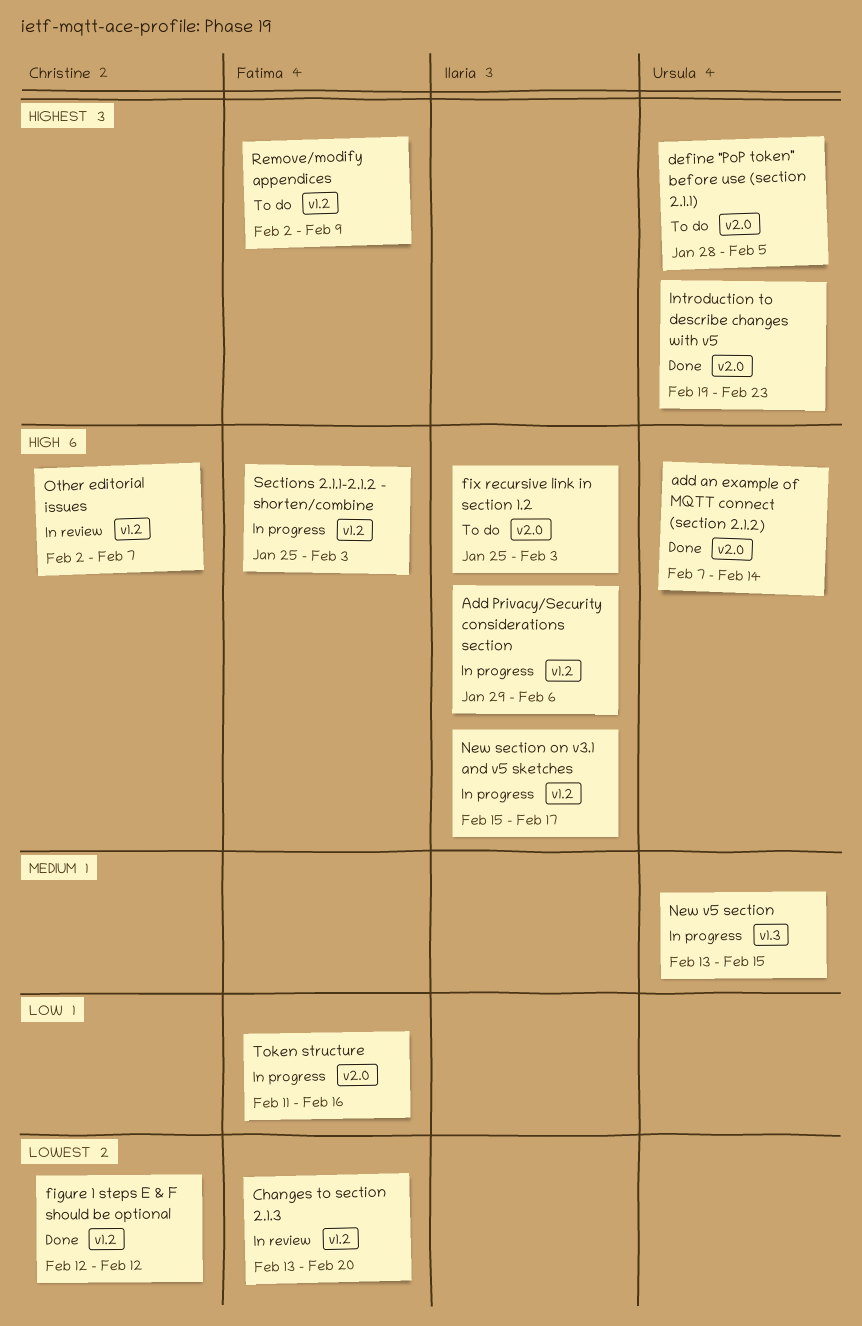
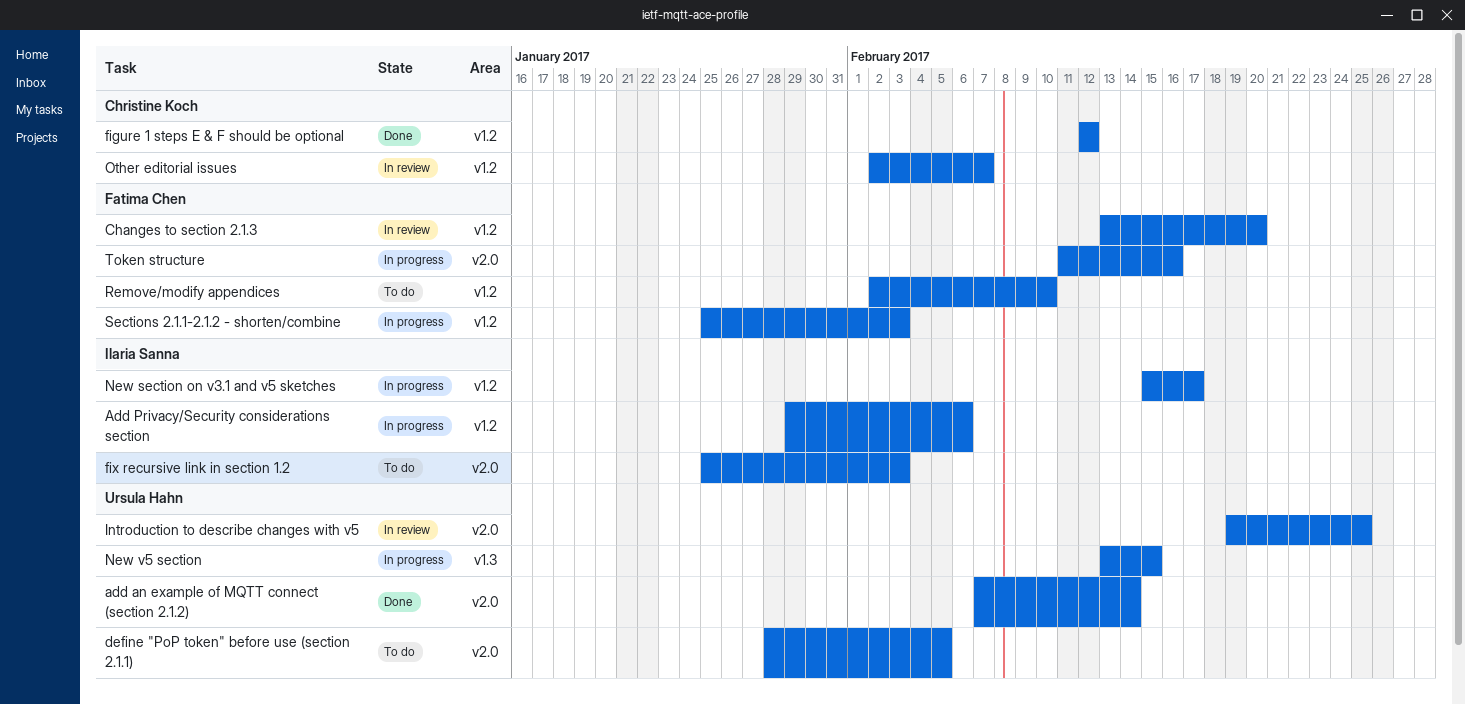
Introduction to describe changes with v5, status: Done -> In review
Introduction to describe changes with v5, due: Feb 23 -> Feb 25
Remove/modify appendices, due: Feb 9 -> Feb 10

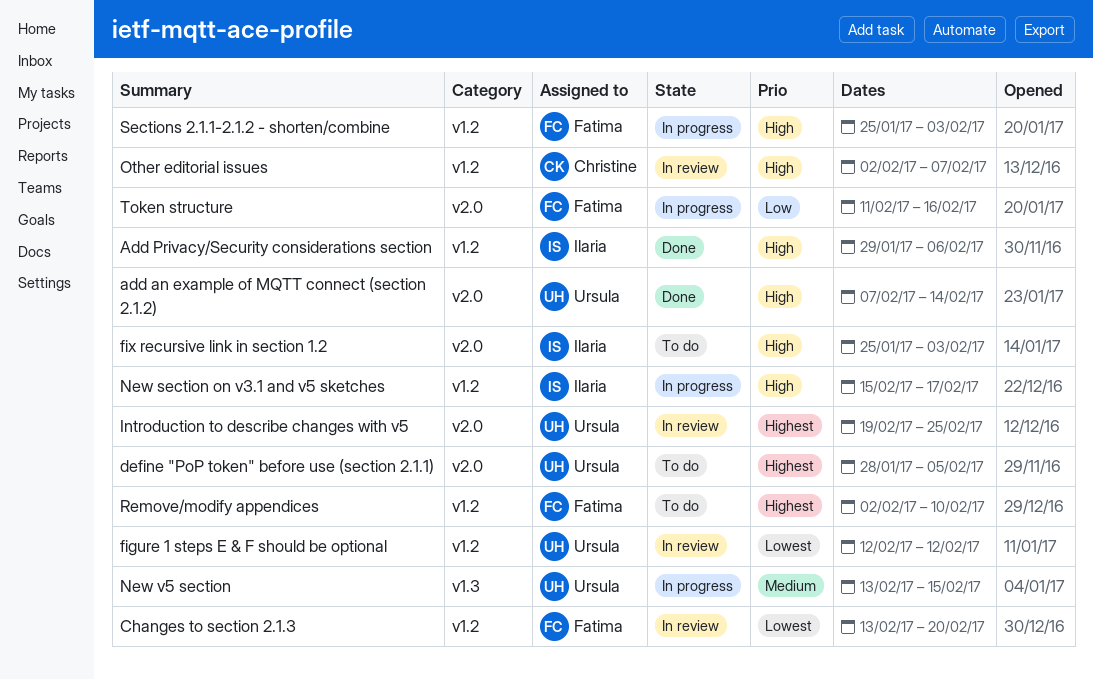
Add Privacy/Security considerations section, status: In progress -> Done
figure 1 steps E & F should be optional, status: Done -> In review
figure 1 steps E & F should be optional, owner: Christine Koch -> Ursula Hahn

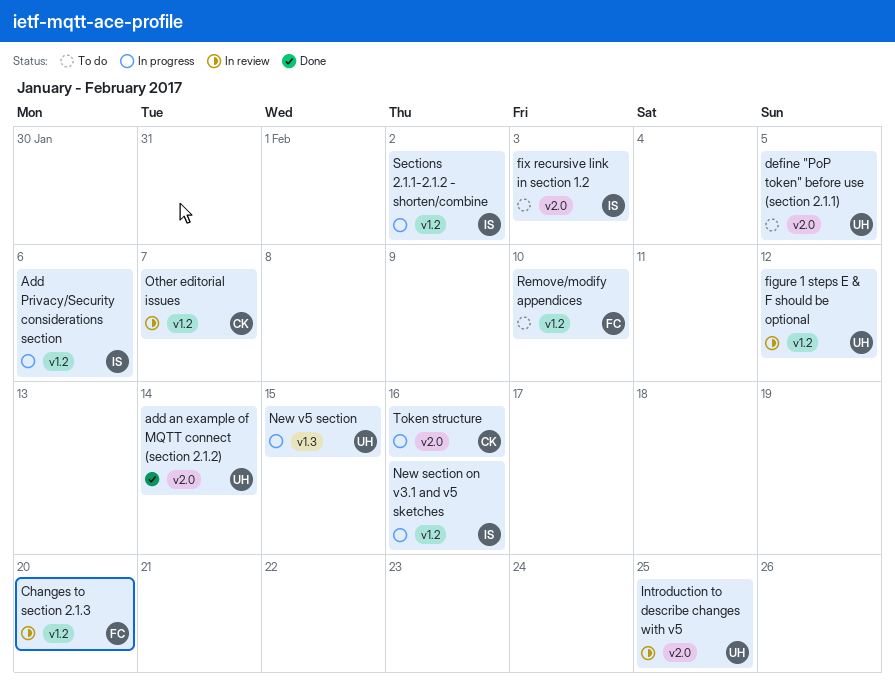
Add Privacy/Security considerations section, status: Done -> In progress
New section on v3.1 and v5 sketches, due: Feb 17 -> Feb 16
Sections 2.1.1-2.1.2 - shorten/combine, owner: Fatima -> Ilaria
Sections 2.1.1-2.1.2 - shorten/combine, due: Feb 3 -> Feb 2
Token structure, owner: Fatima -> Christine

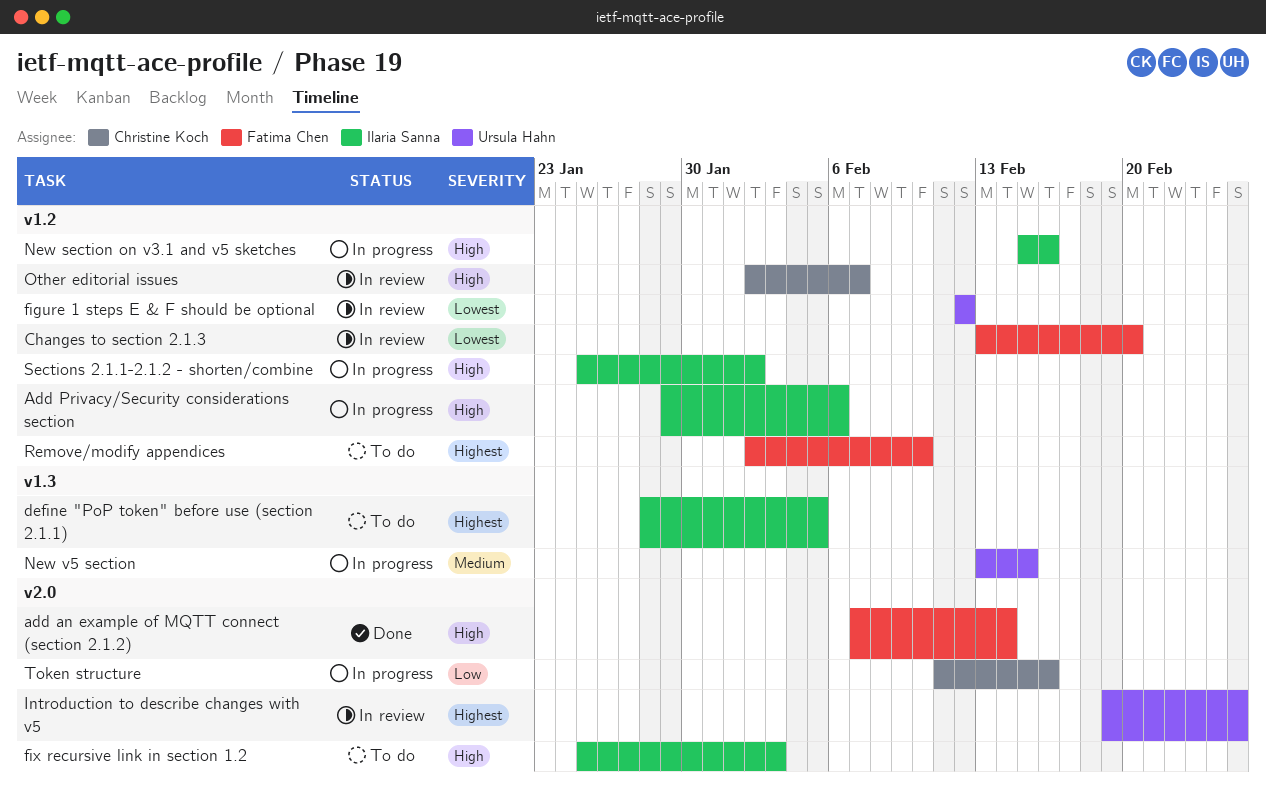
add an example of MQTT connect (section 2.1.2), owner: Ursula Hahn -> Fatima Chen
define "PoP token" before use (section 2.1.1), owner: Ursula Hahn -> Ilaria Sanna
define "PoP token" before use (section 2.1.1), label: v2.0 -> v1.3

